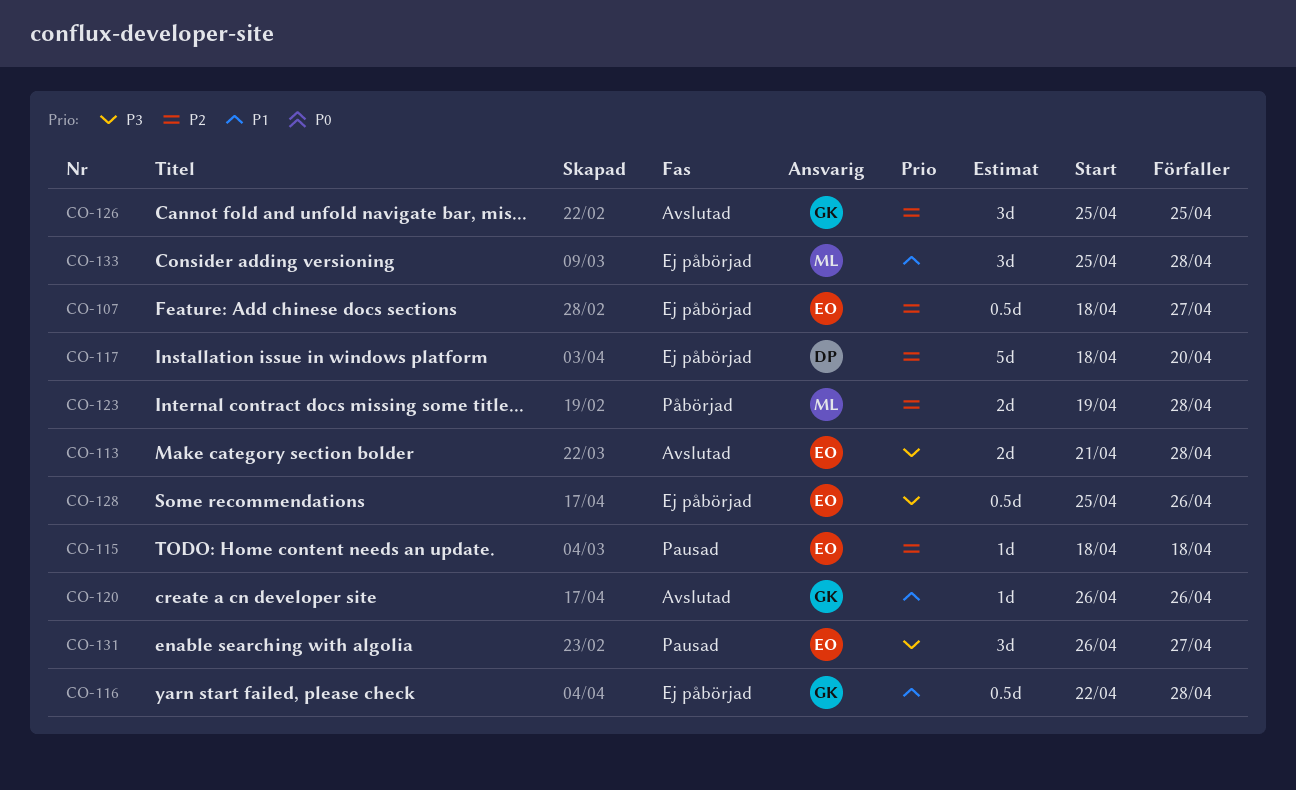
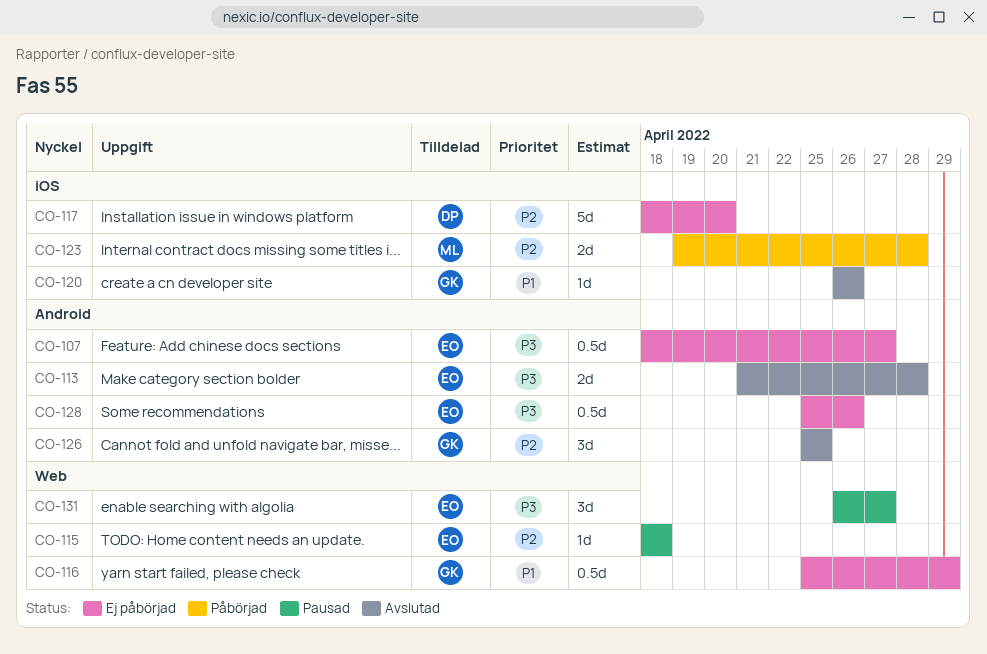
CO-107, priority: P2 -> P3
CO-116, start: Apr 22 -> Apr 25
CO-116, due: Apr 28 -> Apr 29
CO-133: present -> none

